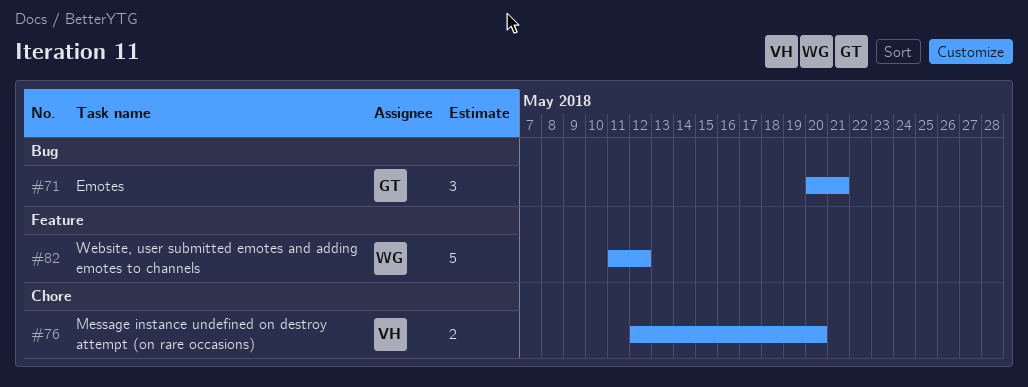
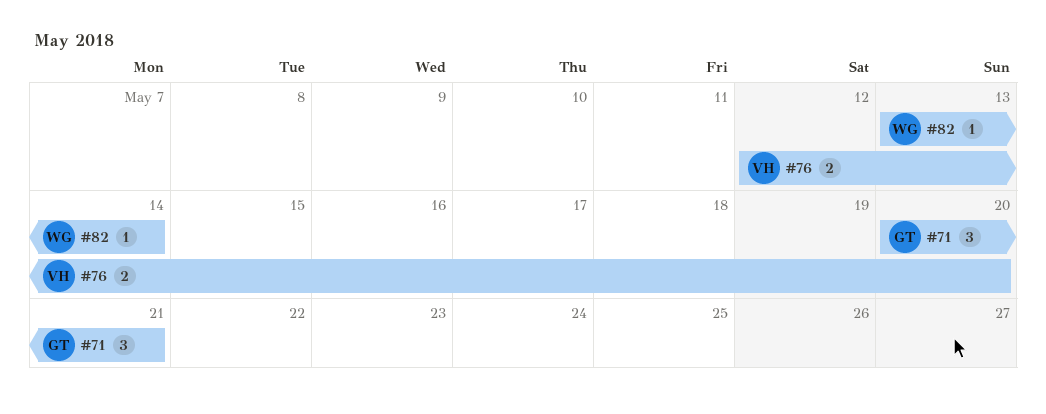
#82, estimate: 5 -> 1
#82, start: May 11 -> May 13
#82, due: May 12 -> May 14

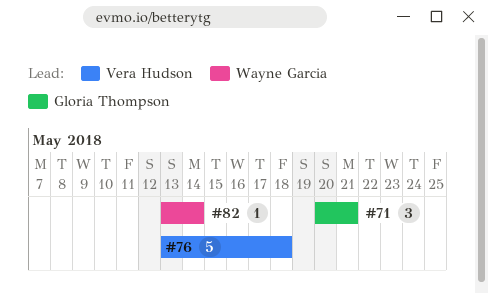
#76, estimate: 2 -> 5
#76, start: May 12 -> May 13
#76, due: May 20 -> May 18

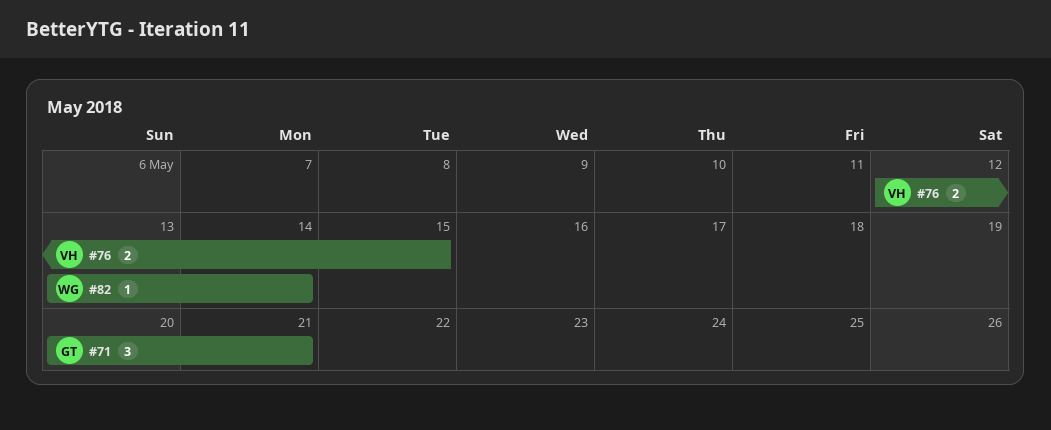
#76, estimate: 5 -> 2
#76, start: May 13 -> May 12
#76, due: May 18 -> May 15

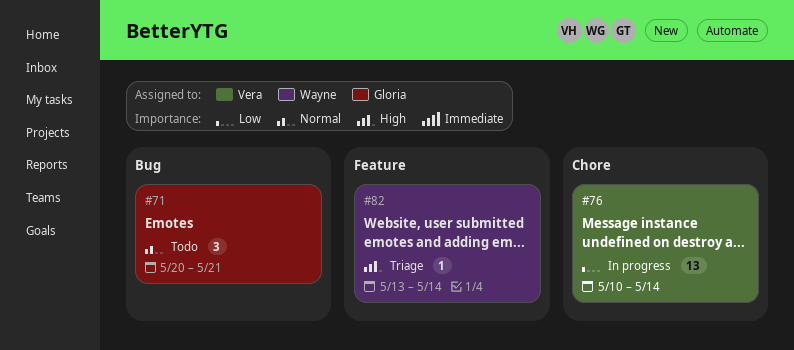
#76, estimate: 2 -> 13
#76, start: May 12 -> May 10
#76, due: May 15 -> May 14

